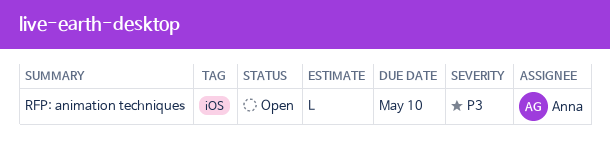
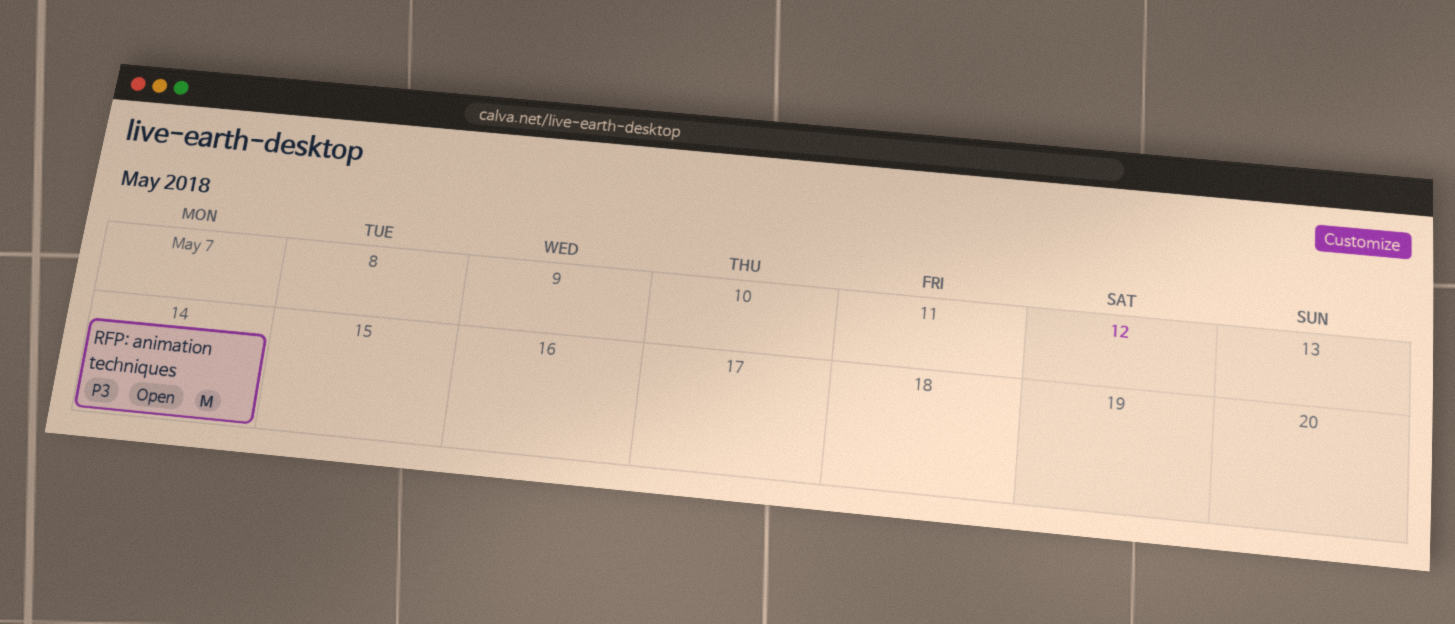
RFP: animation techniques, estimate: L -> M
RFP: animation techniques, due: May 10 -> May 14

